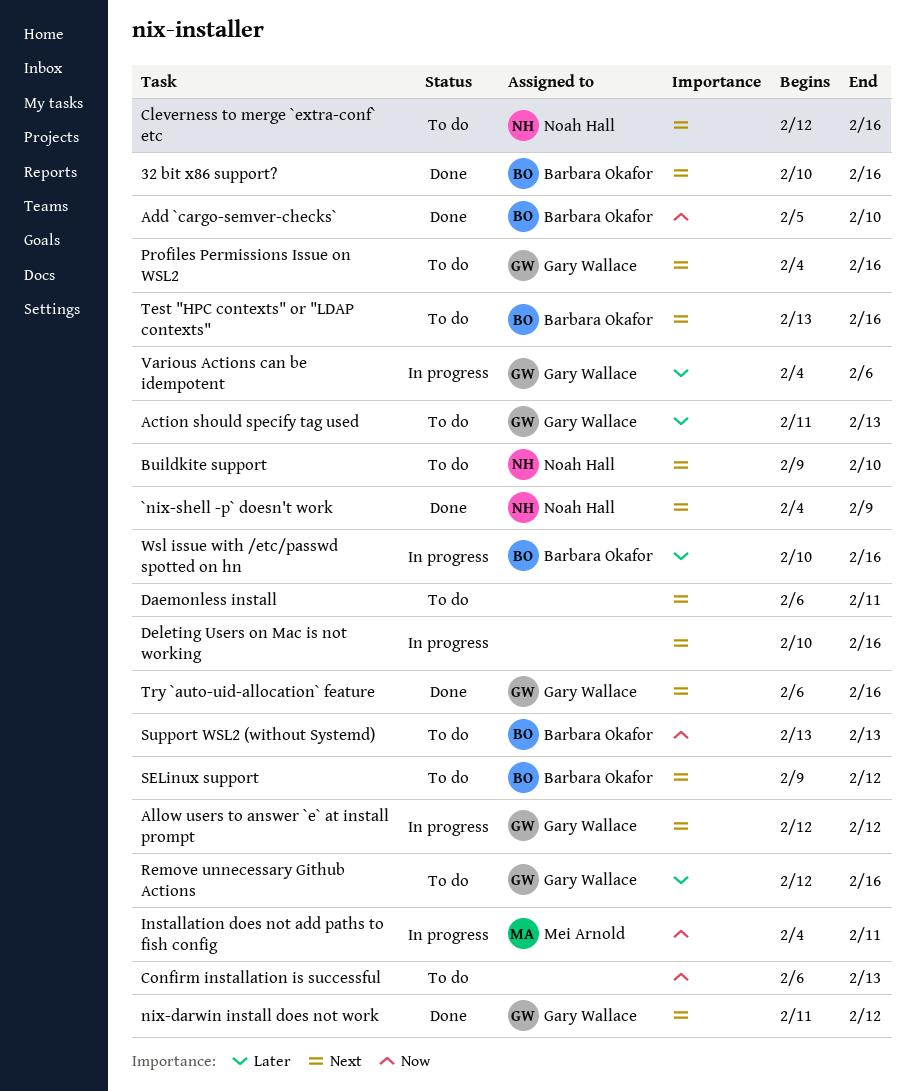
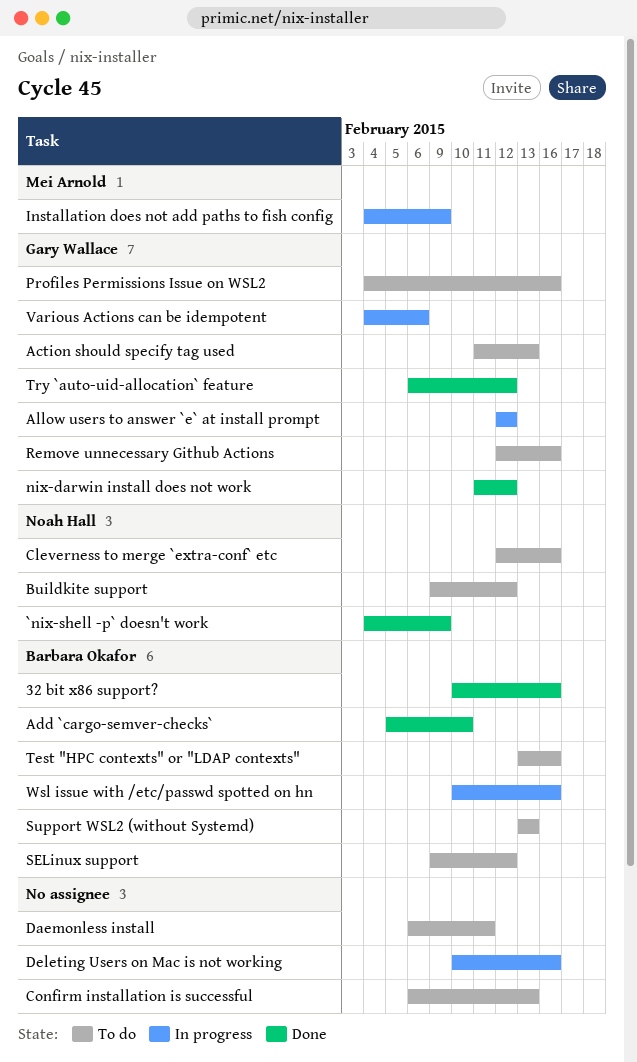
Buildkite support, due: Feb 10 -> Feb 12
Installation does not add paths to fish config, due: Feb 11 -> Feb 9
Try `auto-uid-allocation` feature, due: Feb 16 -> Feb 12

